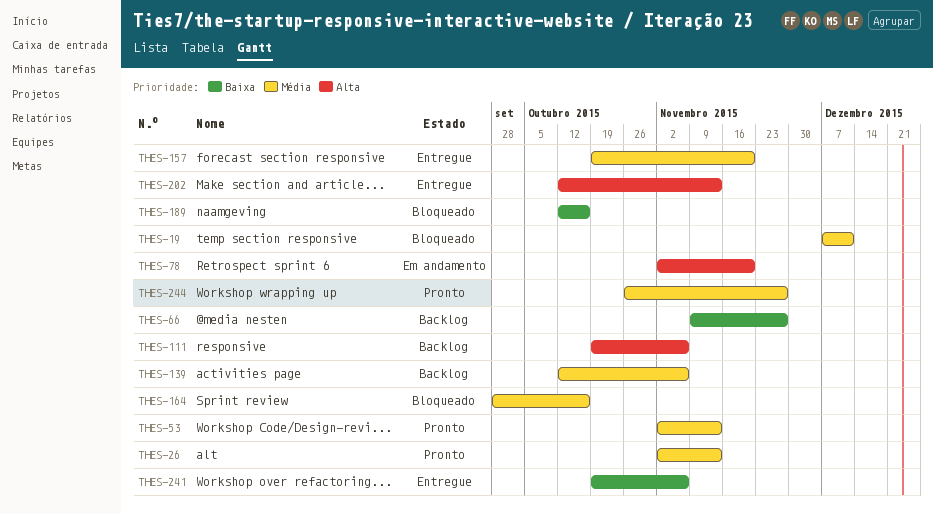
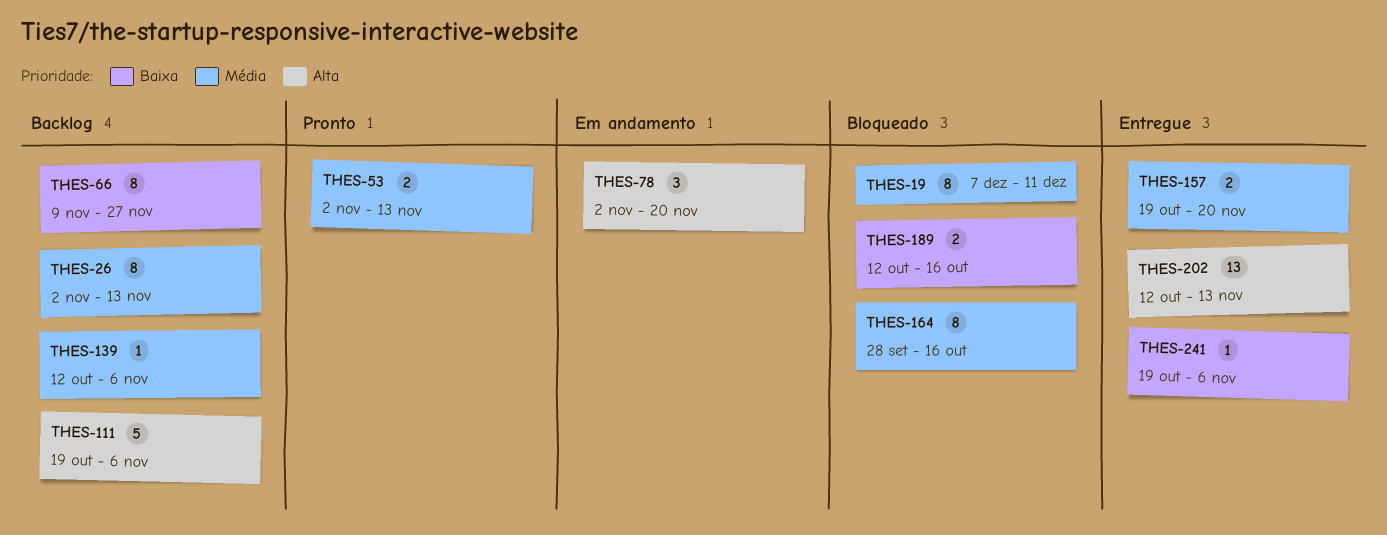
THES-26, status: Pronto -> Backlog
THES-244: present -> none

